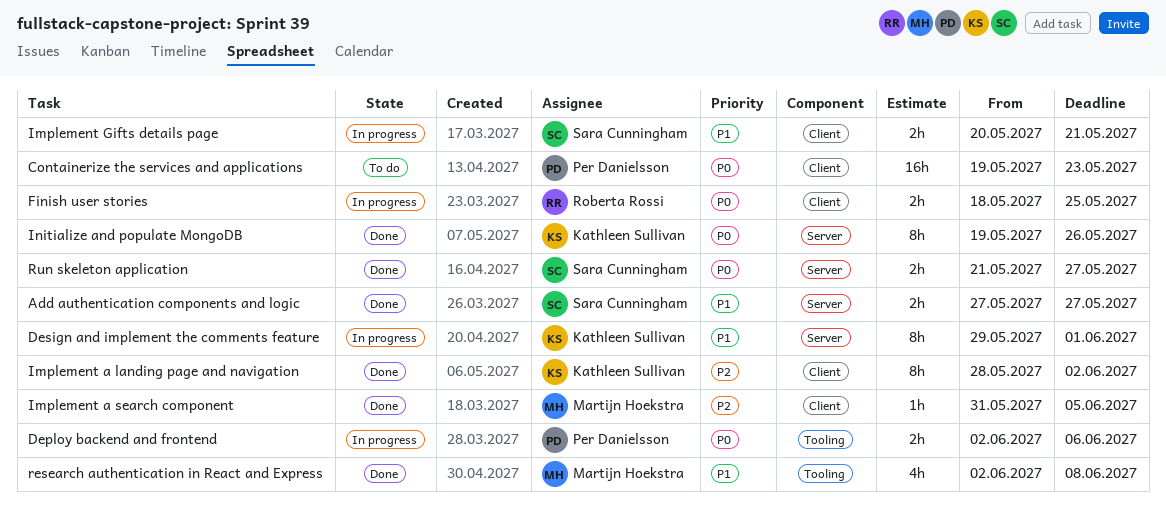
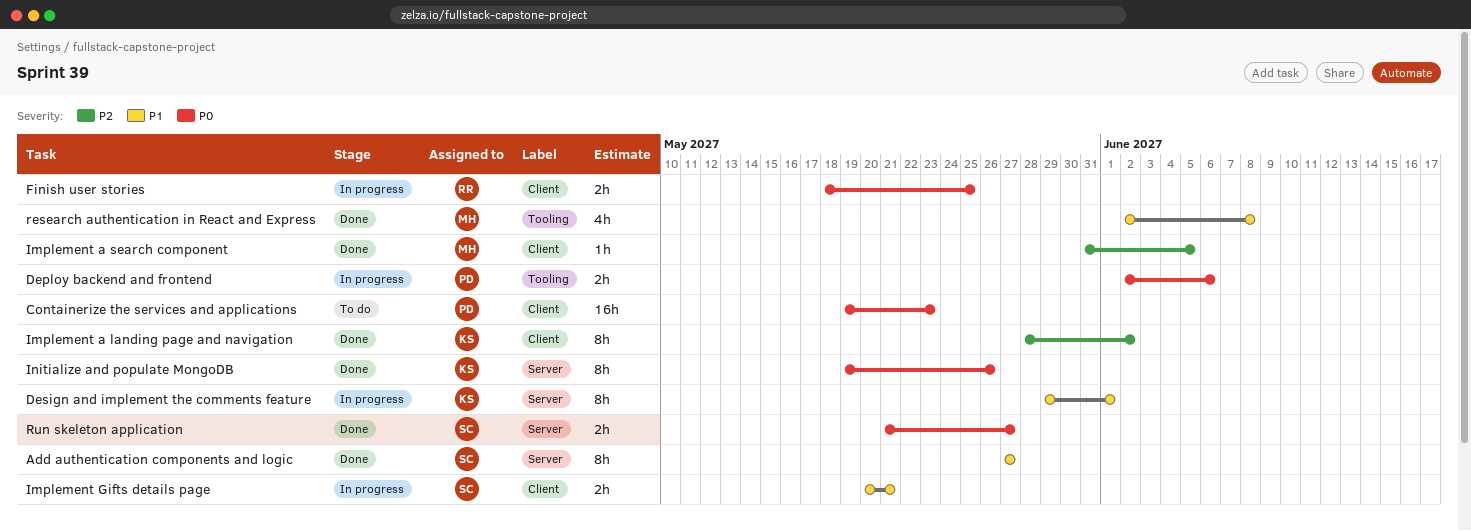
Add authentication components and logic, estimate: 2h -> 8h

